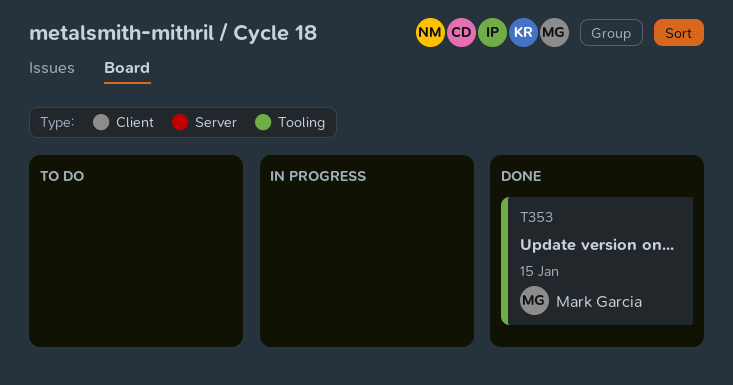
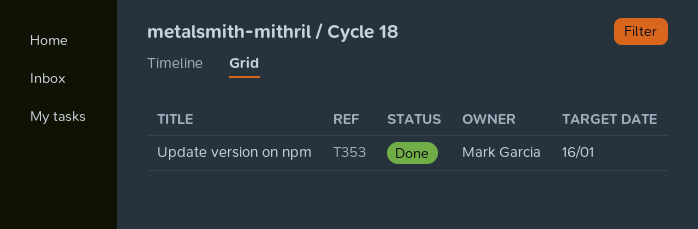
T353, due: Jan 15 -> Jan 16

